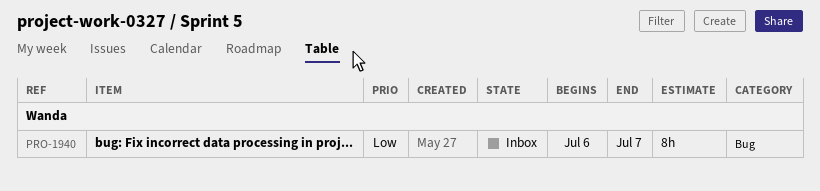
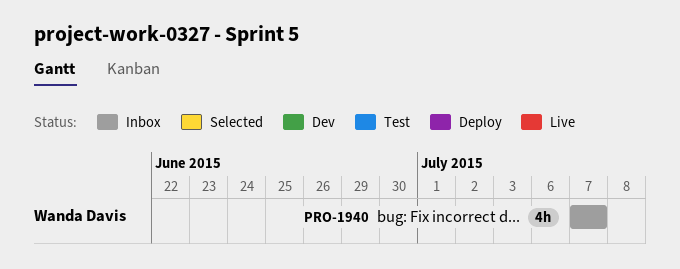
PRO-1940, estimate: 8h -> 4h
PRO-1940, start: Jul 6 -> Jul 7

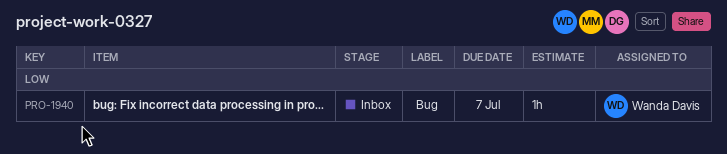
PRO-1940, estimate: 4h -> 1h

